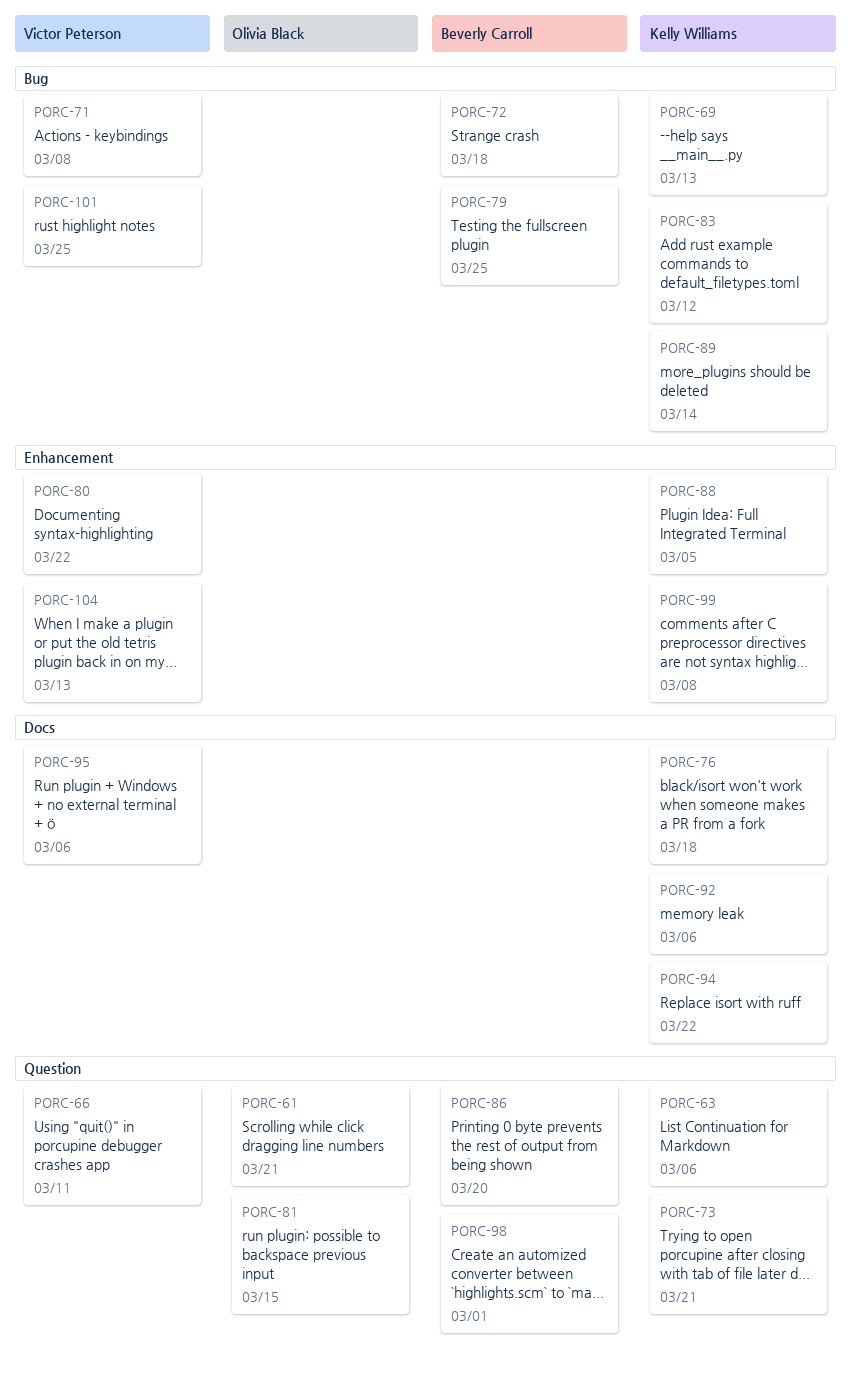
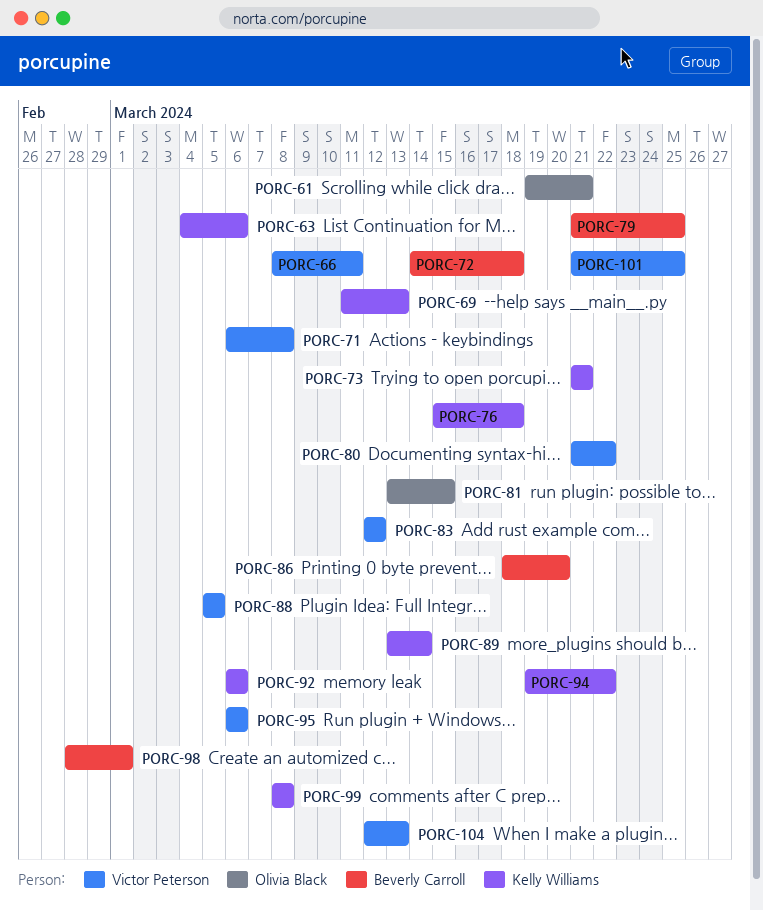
PORC-83, owner: Kelly Williams -> Victor Peterson
PORC-88, owner: Kelly Williams -> Victor Peterson

